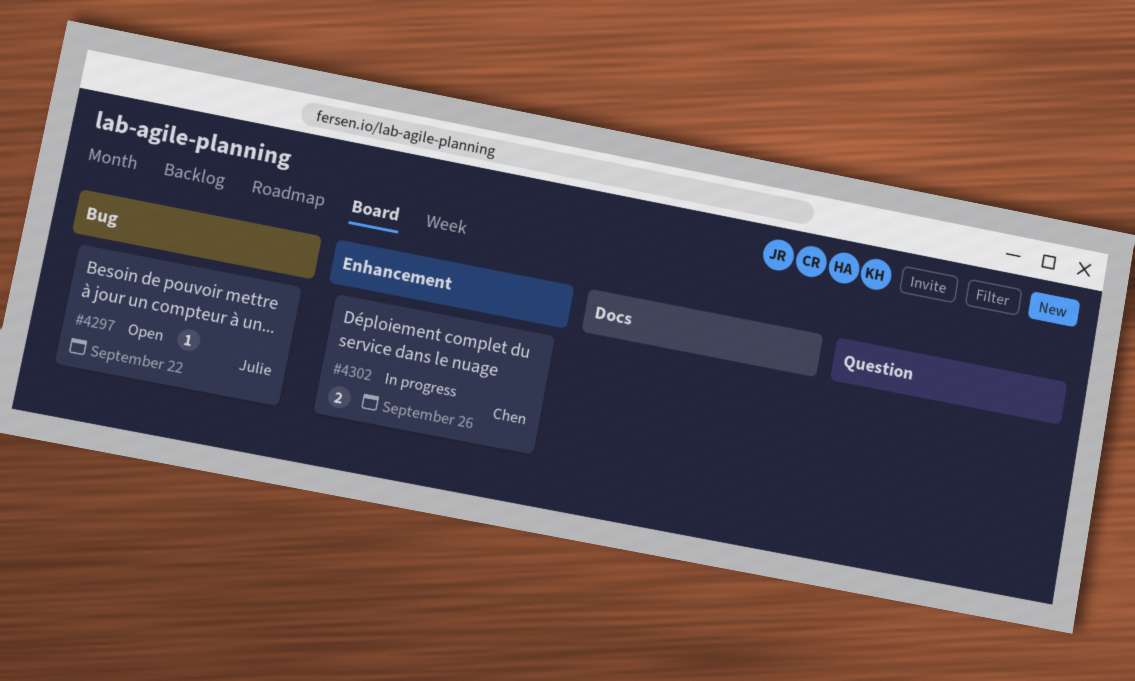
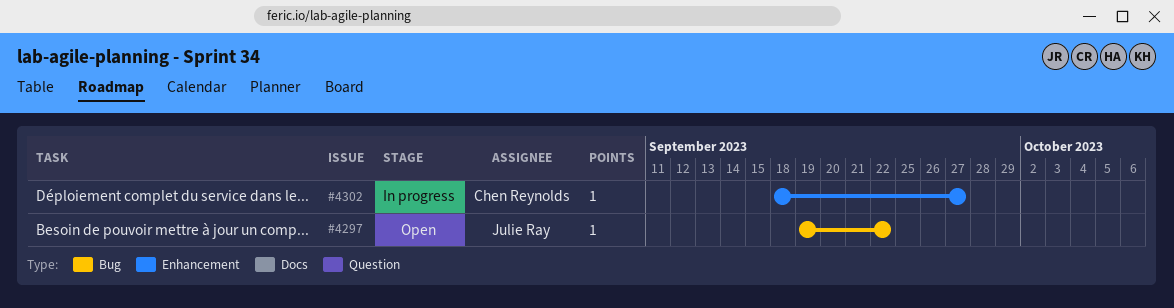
#4302, estimate: 2 -> 1
#4302, due: Sep 26 -> Sep 27

